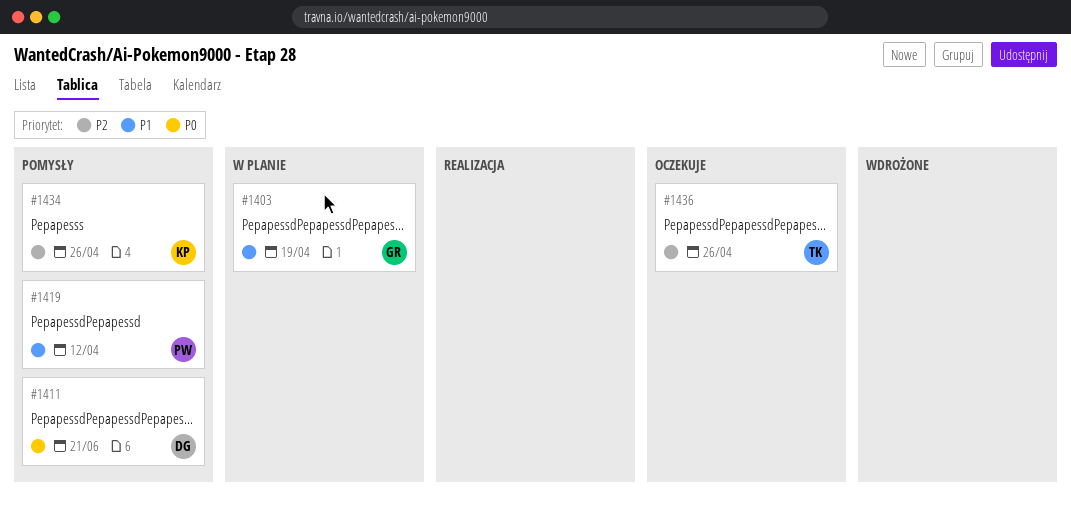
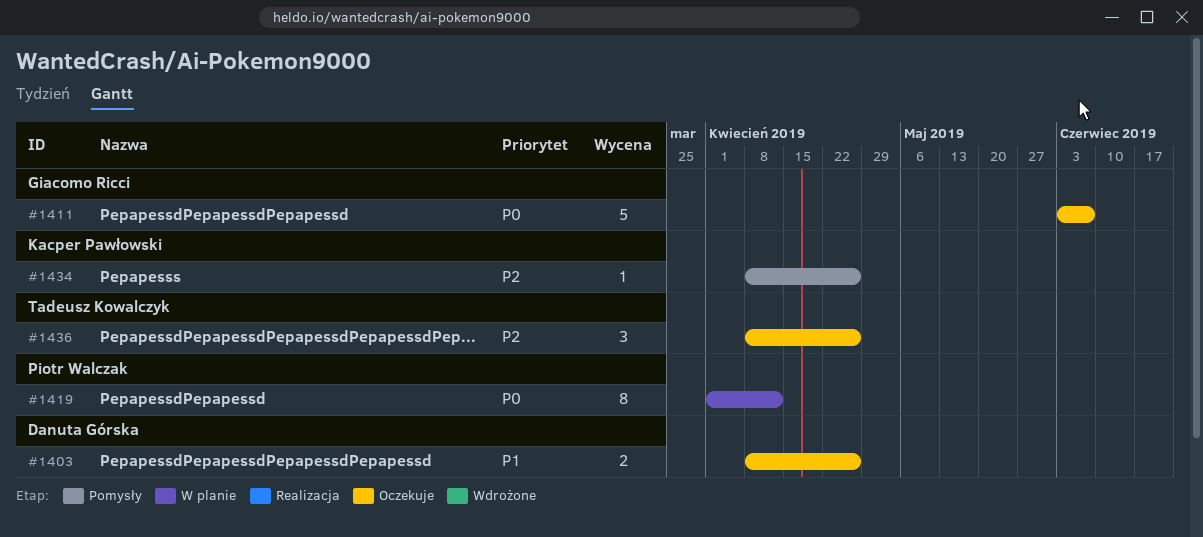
#1403, status: W planie -> Oczekuje
#1403, owner: Giacomo Ricci -> Danuta Górska
#1403, due: Apr 19 -> Apr 26
#1411, status: Pomysły -> Oczekuje
#1411, owner: Danuta Górska -> Giacomo Ricci
#1411, due: Jun 21 -> Jun 7
#1419, status: Pomysły -> W planie
#1419, priority: P1 -> P0

